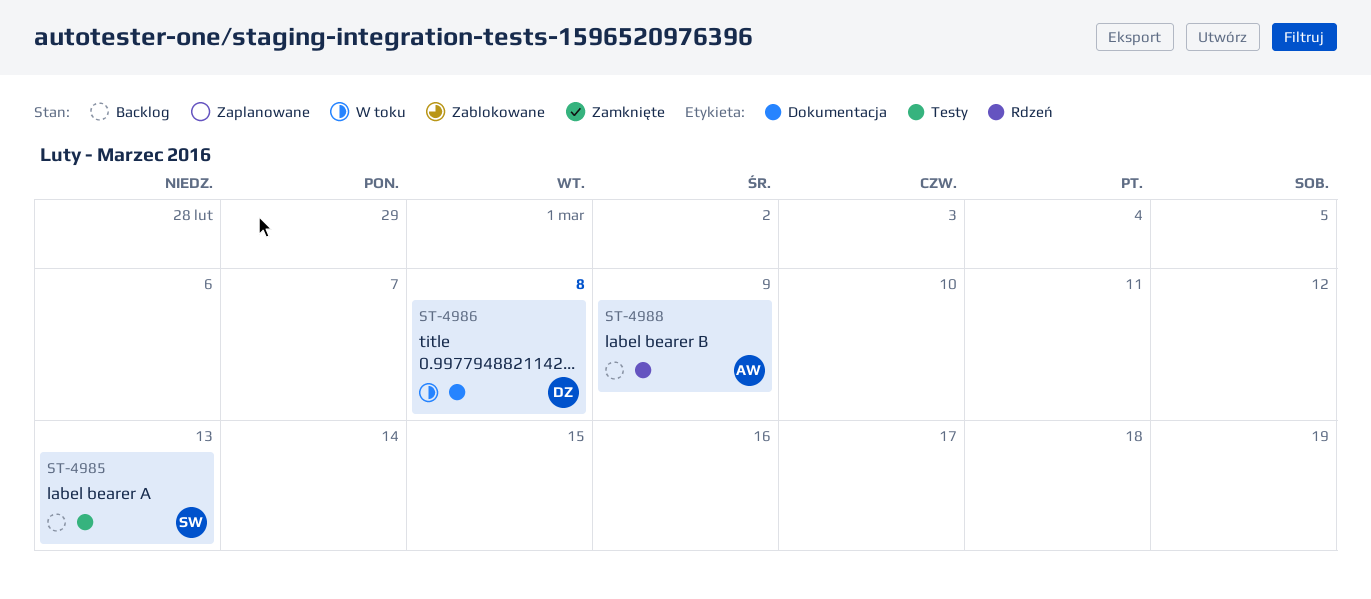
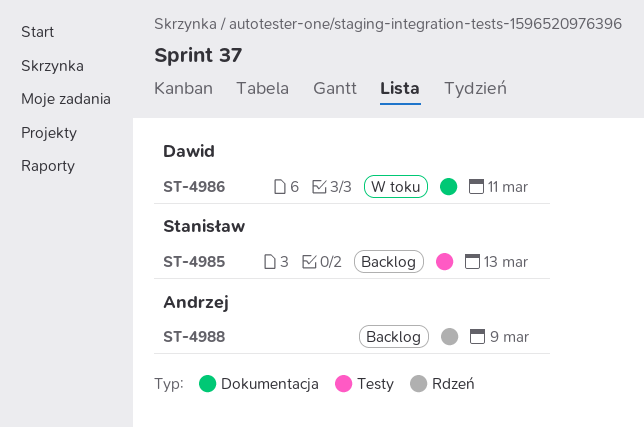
ST-4986, due: Mar 8 -> Mar 11

